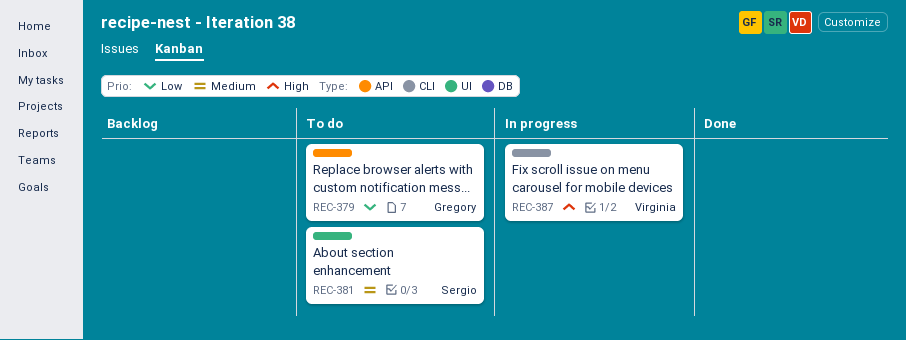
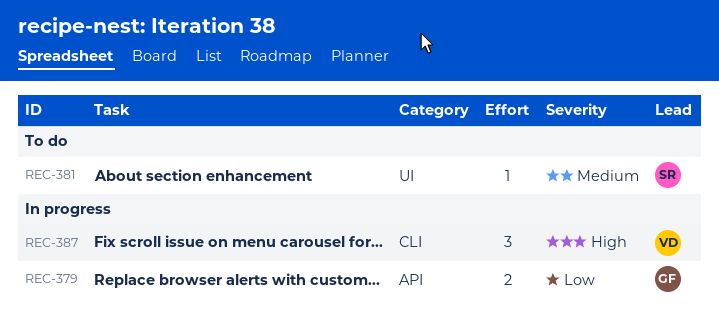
REC-379, status: To do -> In progress

